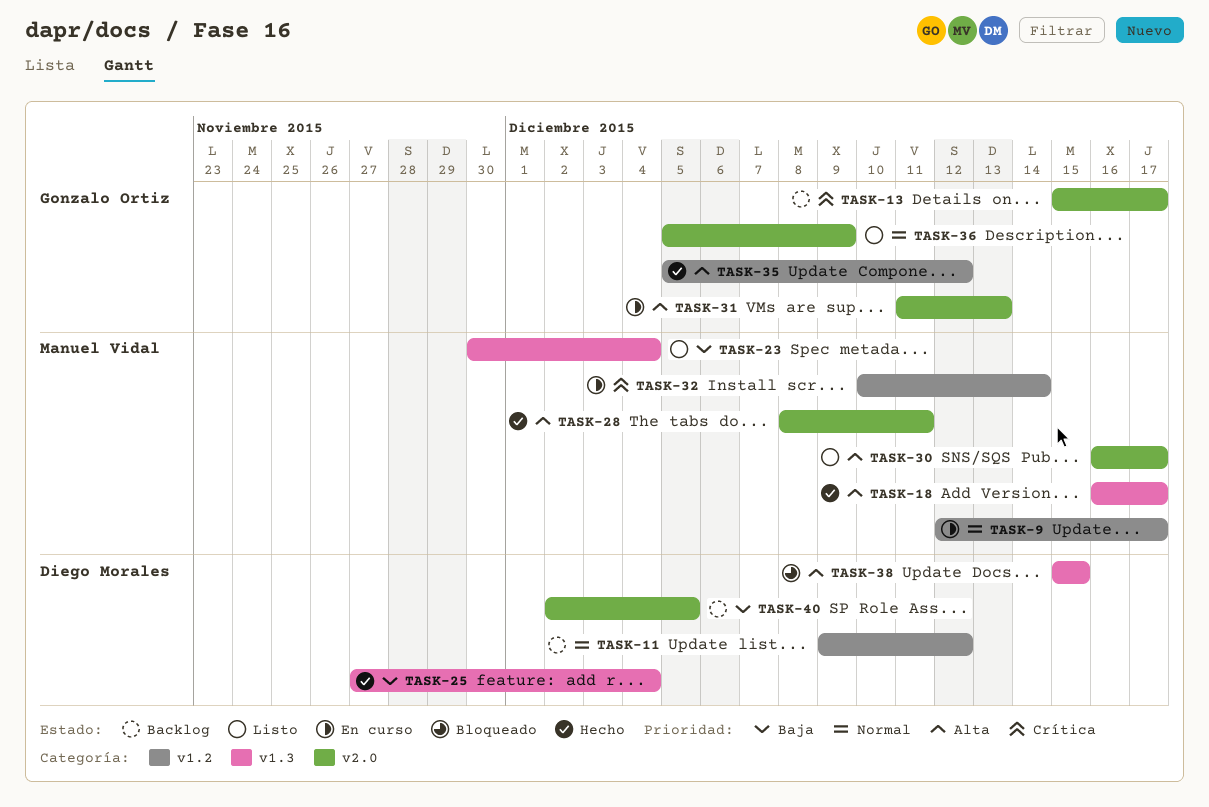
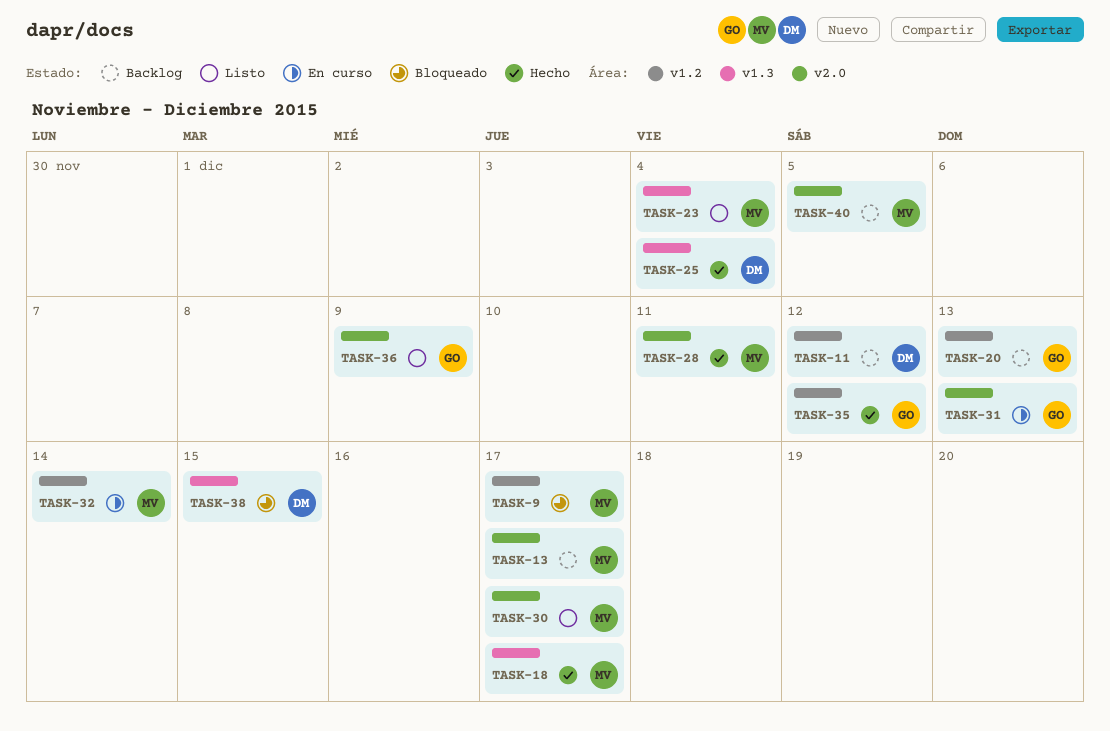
TASK-9, status: En curso -> Bloqueado
TASK-13, owner: Gonzalo Ortiz -> Manuel Vidal
TASK-20: none -> present
TASK-40, owner: Diego Morales -> Manuel Vidal

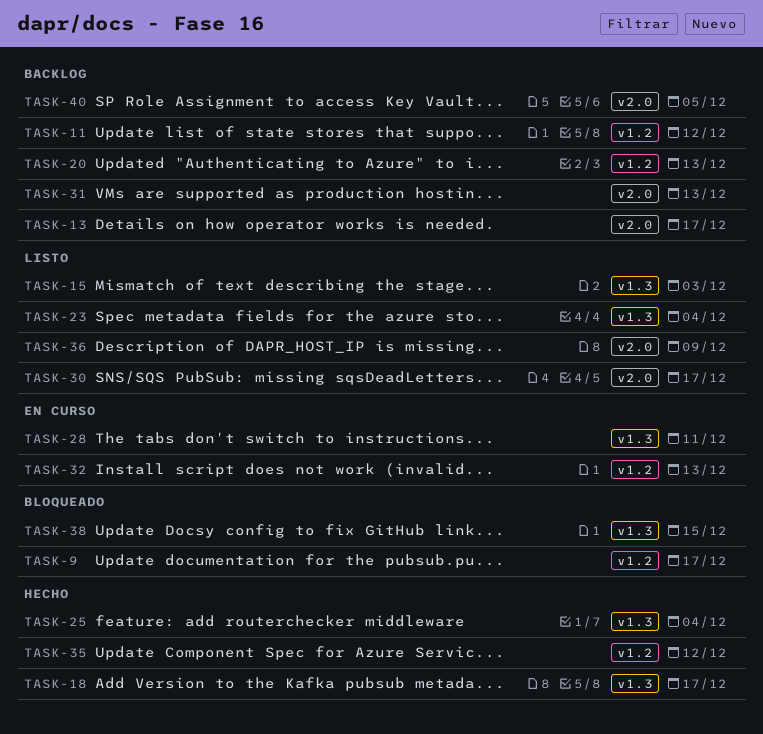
TASK-15: none -> present
TASK-28, status: Hecho -> En curso
TASK-28, label: v2.0 -> v1.3
TASK-31, status: En curso -> Backlog
TASK-32, due: Dec 14 -> Dec 13

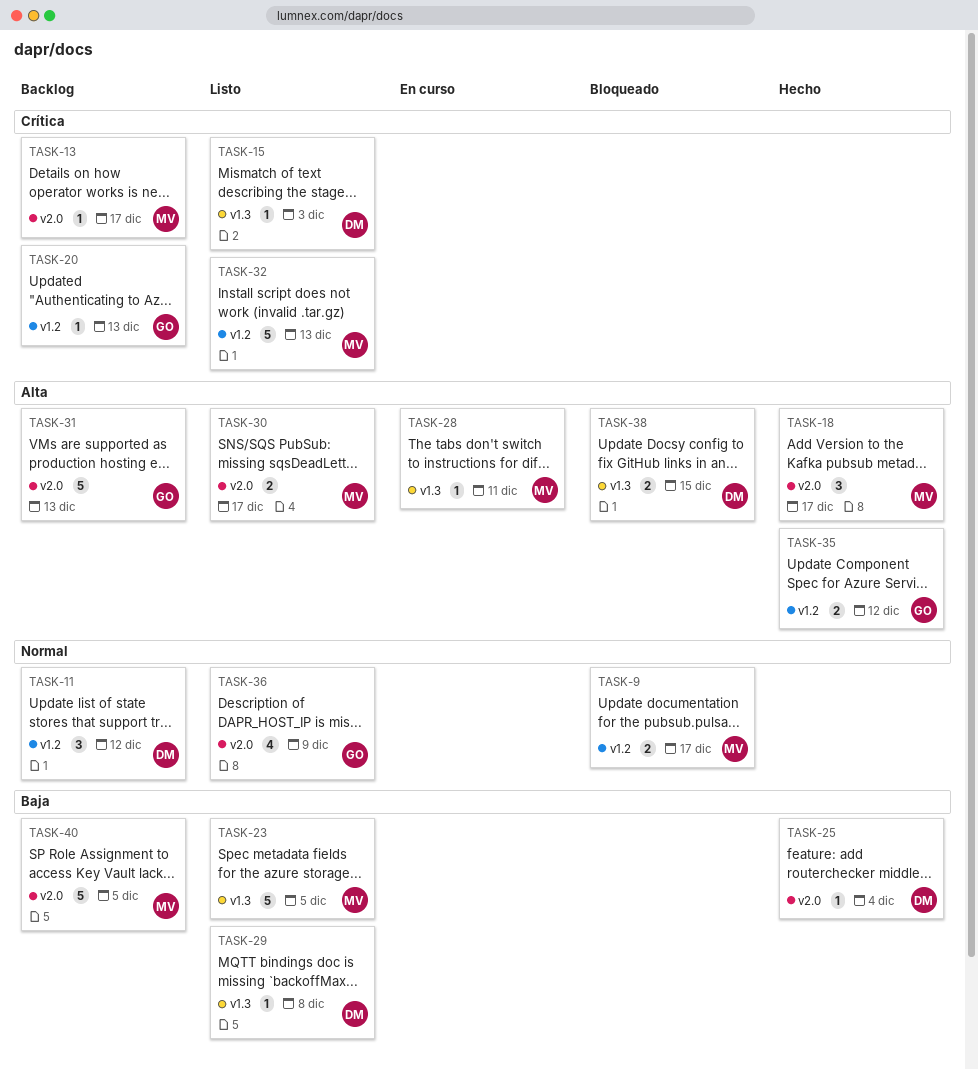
TASK-18, label: v1.3 -> v2.0
TASK-23, due: Dec 4 -> Dec 5
TASK-25, label: v1.3 -> v2.0
TASK-29: none -> present
TASK-32, status: En curso -> Listo

